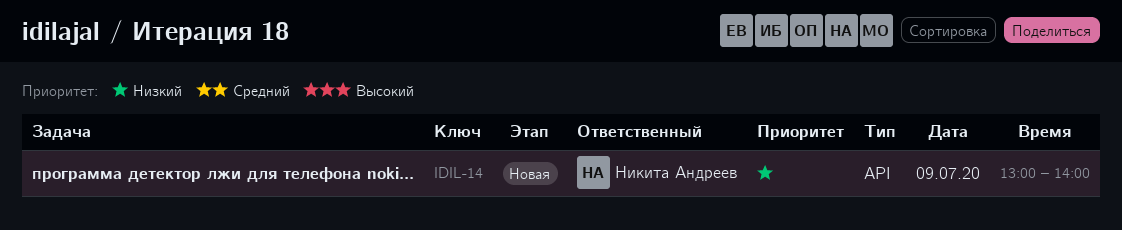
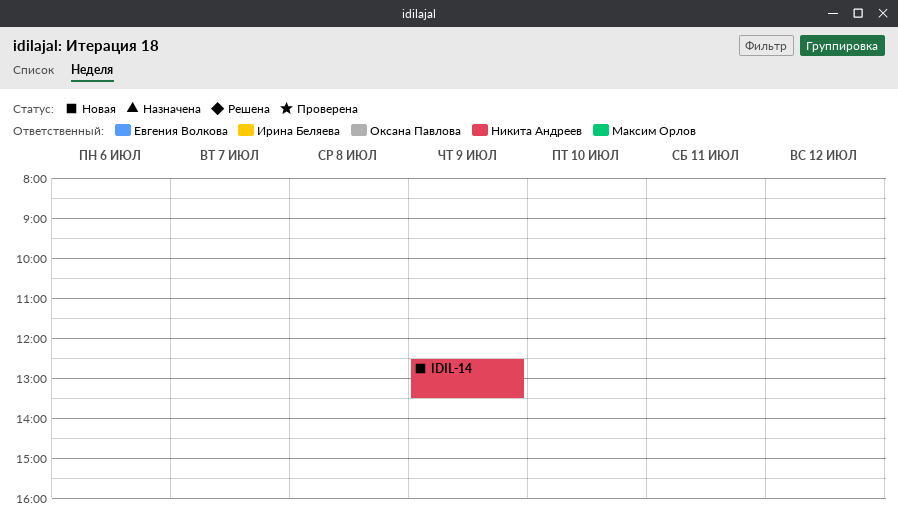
IDIL-14, begins: 13:00 -> 12:30
IDIL-14, ends: 14:00 -> 13:30

